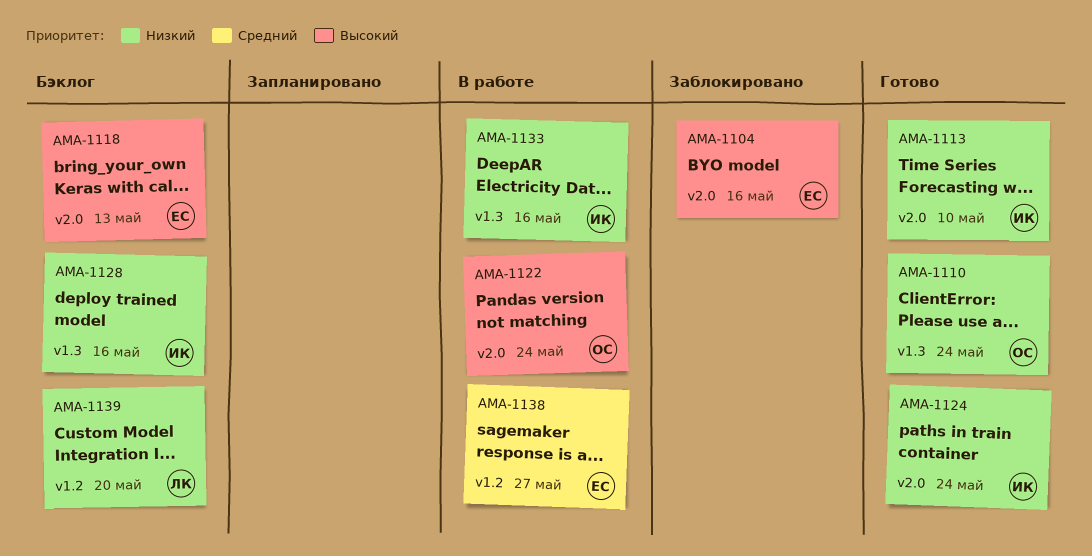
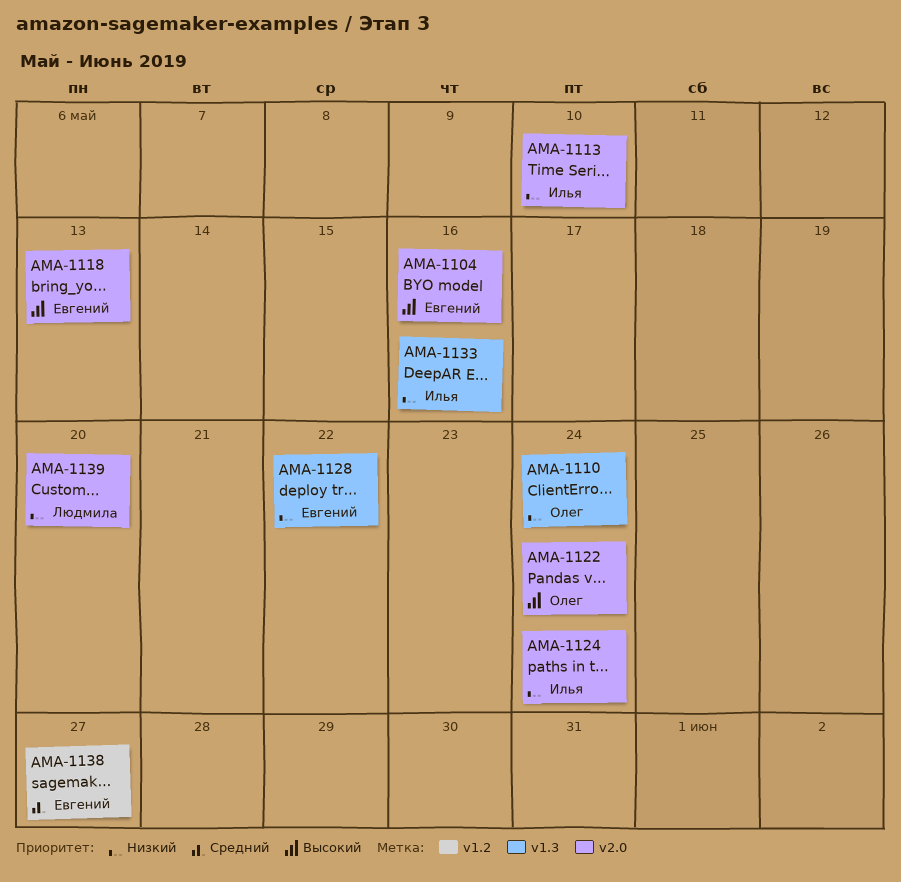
AMA-1128, owner: Илья -> Евгений
AMA-1128, due: May 16 -> May 22
AMA-1139, label: v1.2 -> v2.0

